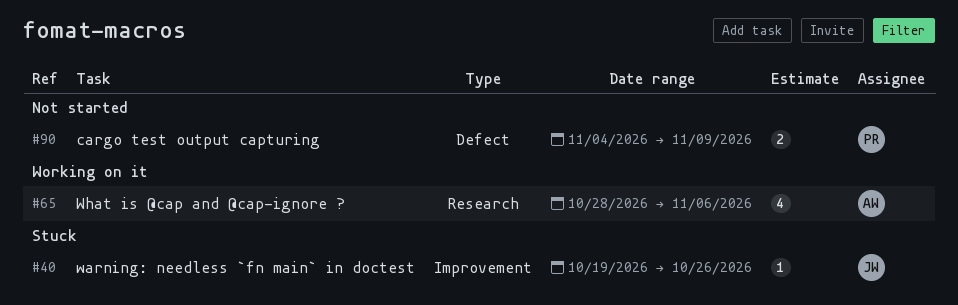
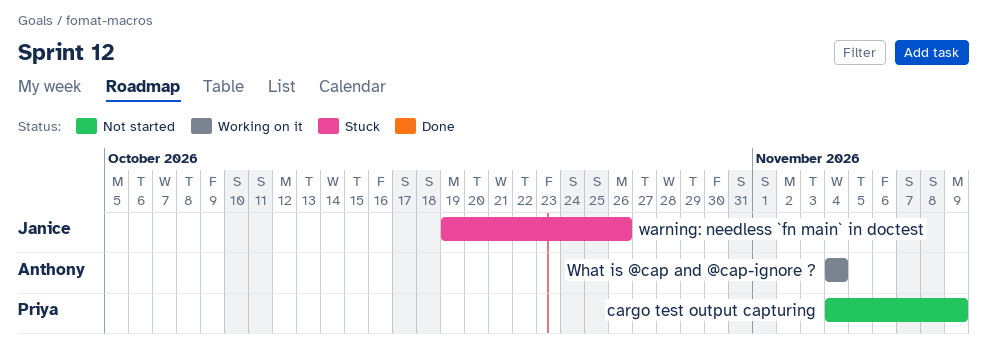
What is @cap and @cap-ignore ?, start: Oct 28 -> Nov 4
What is @cap and @cap-ignore ?, due: Nov 6 -> Nov 4

